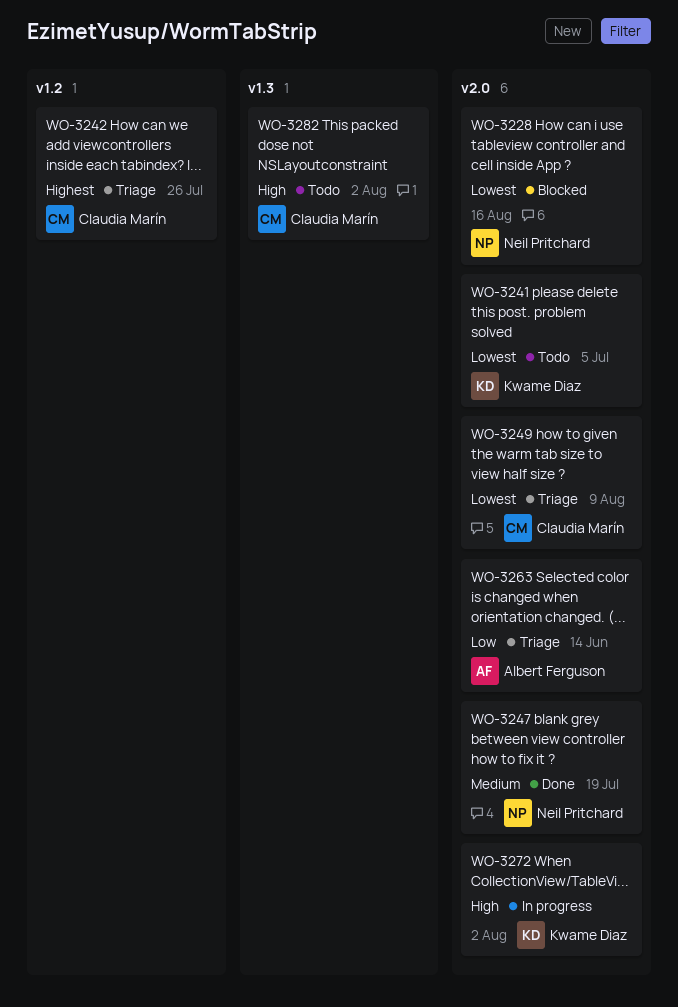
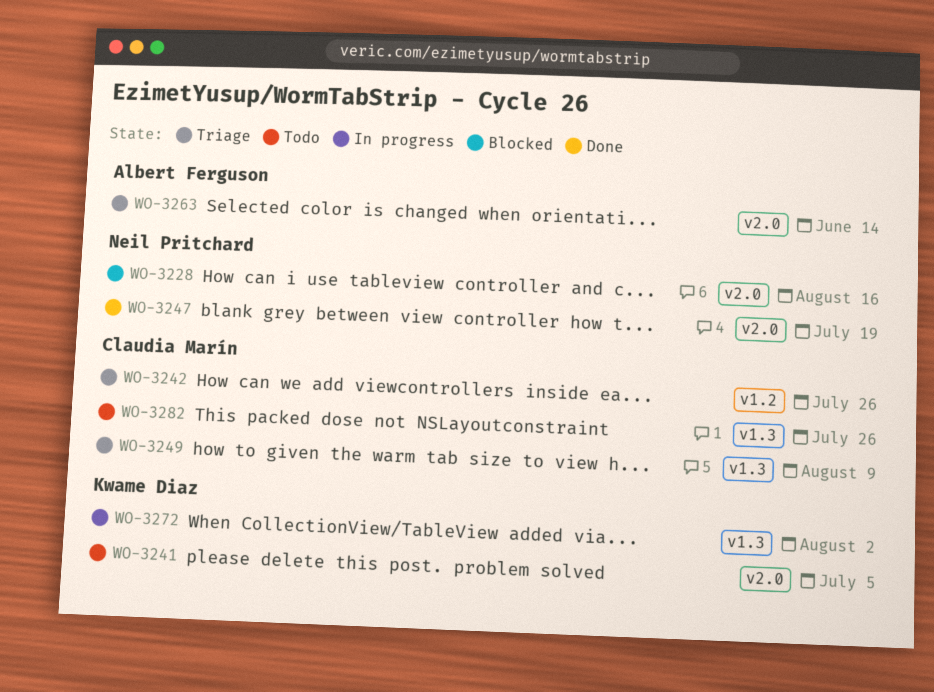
WO-3249, label: v2.0 -> v1.3
WO-3272, label: v2.0 -> v1.3
WO-3282, due: Aug 2 -> Jul 26

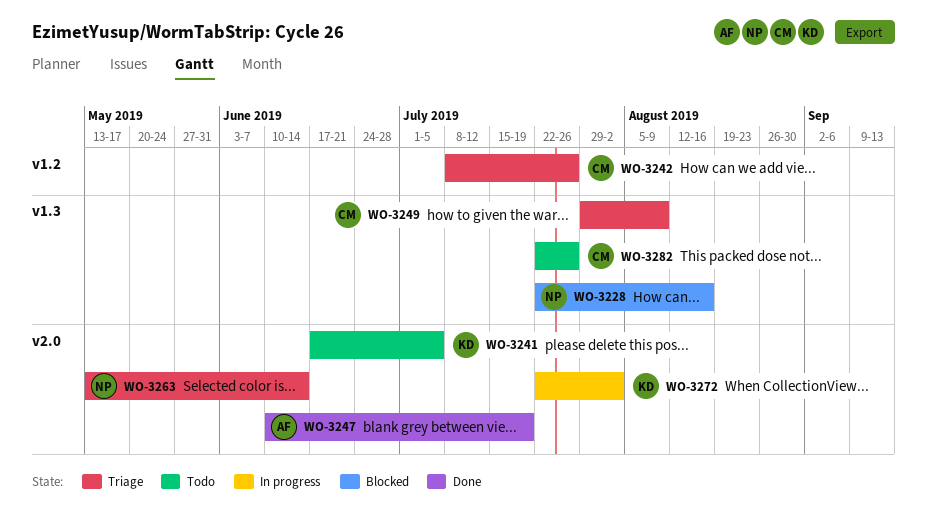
WO-3228, label: v2.0 -> v1.3
WO-3247, owner: Neil Pritchard -> Albert Ferguson
WO-3263, owner: Albert Ferguson -> Neil Pritchard
WO-3272, label: v1.3 -> v2.0

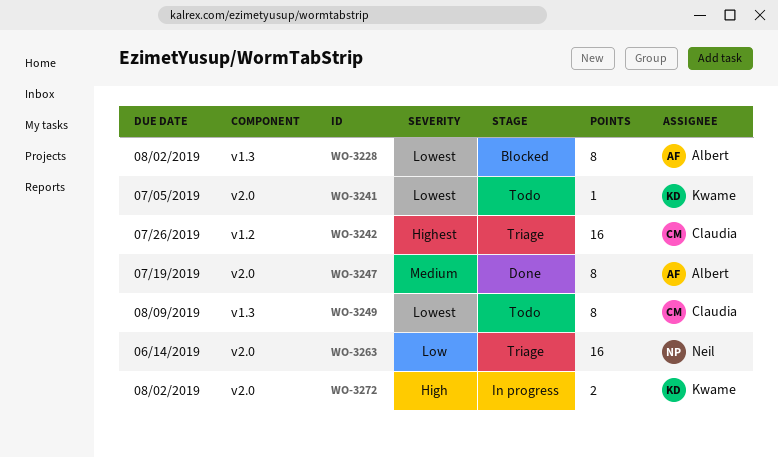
WO-3228, owner: Neil -> Albert
WO-3228, due: Aug 16 -> Aug 2
WO-3249, status: Triage -> Todo
WO-3282: present -> none

